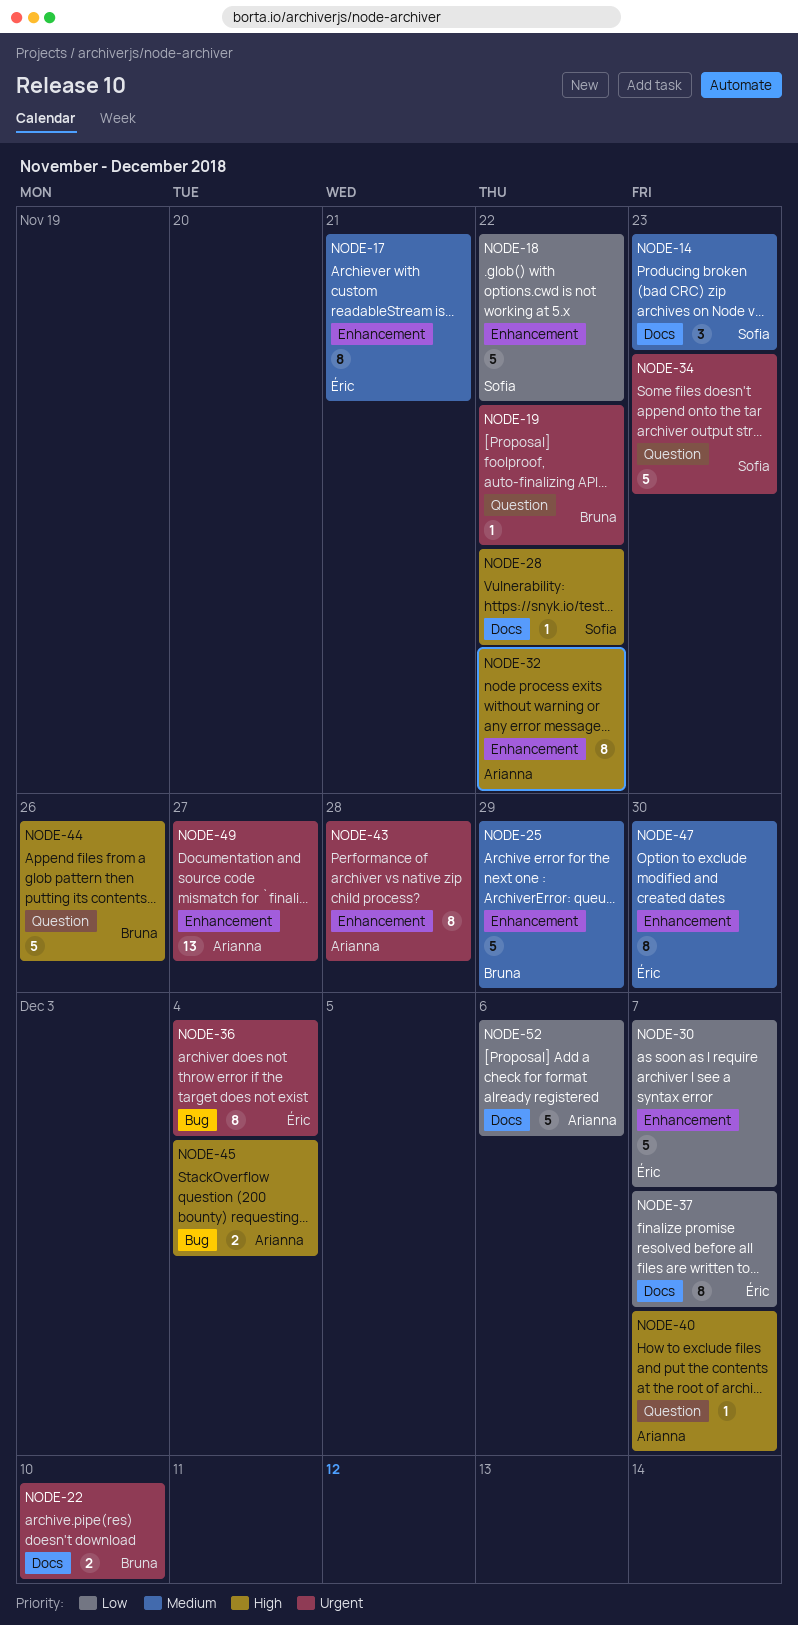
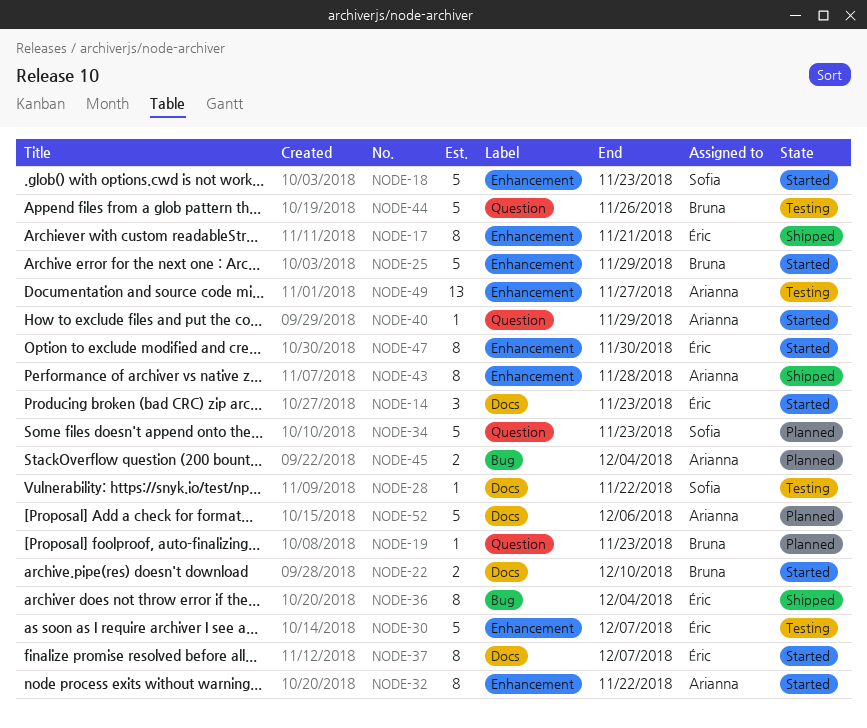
NODE-14, owner: Sofia -> Éric
NODE-18, due: Nov 22 -> Nov 23
NODE-19, due: Nov 22 -> Nov 23
NODE-40, due: Dec 7 -> Nov 29

